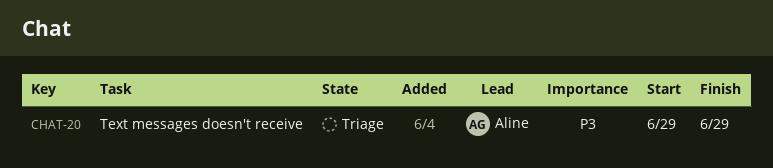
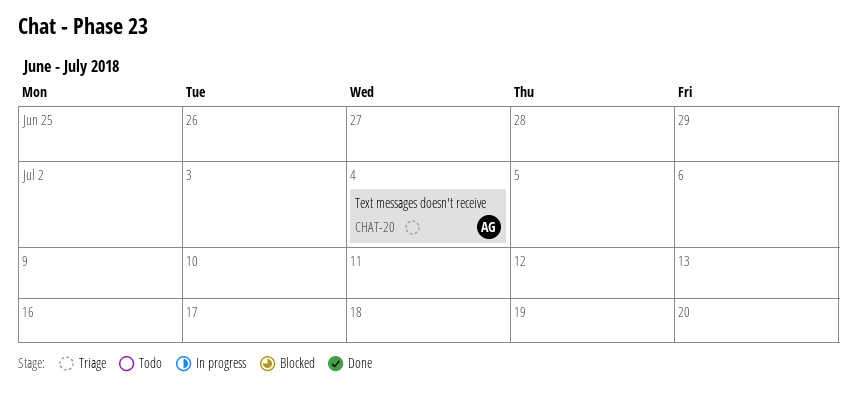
CHAT-20, due: Jun 29 -> Jul 4

